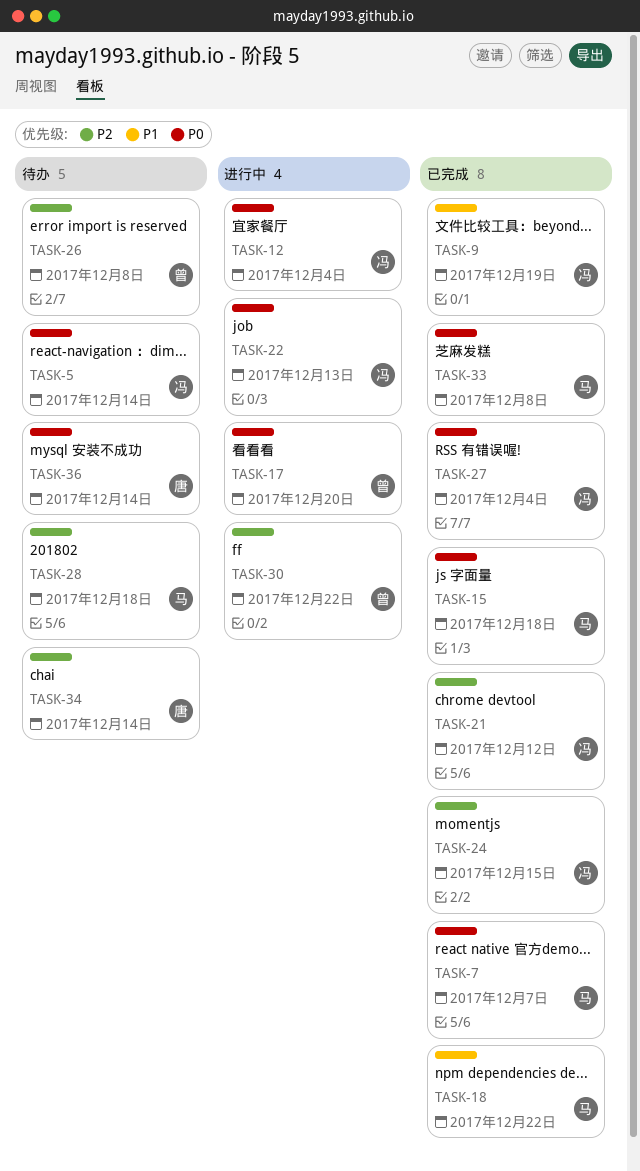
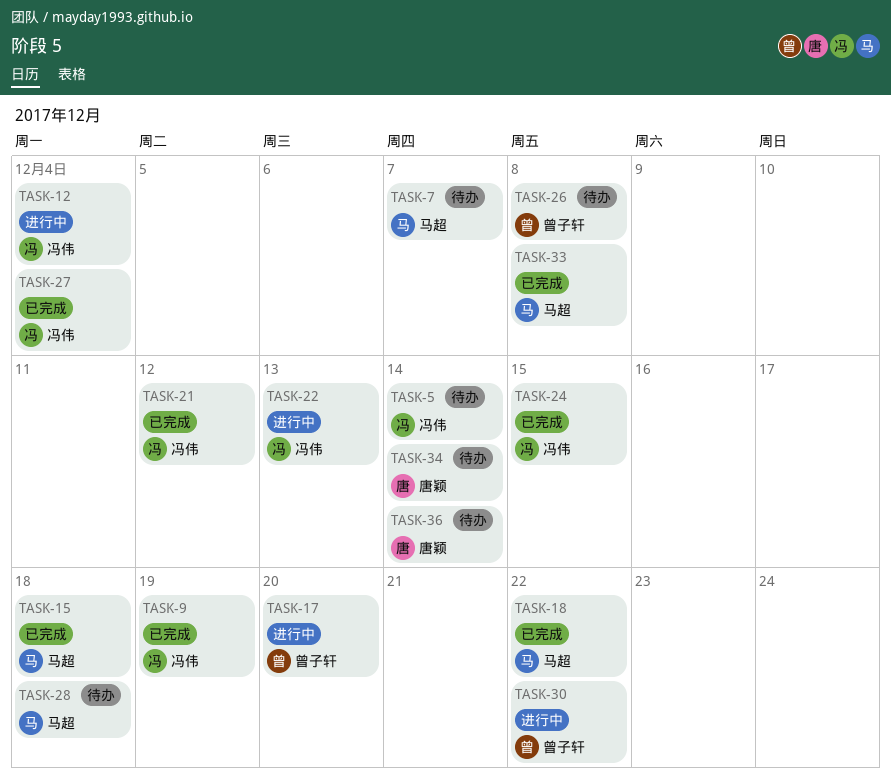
TASK-7, status: 已完成 -> 待办

